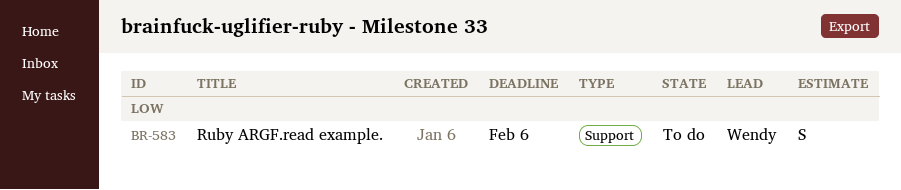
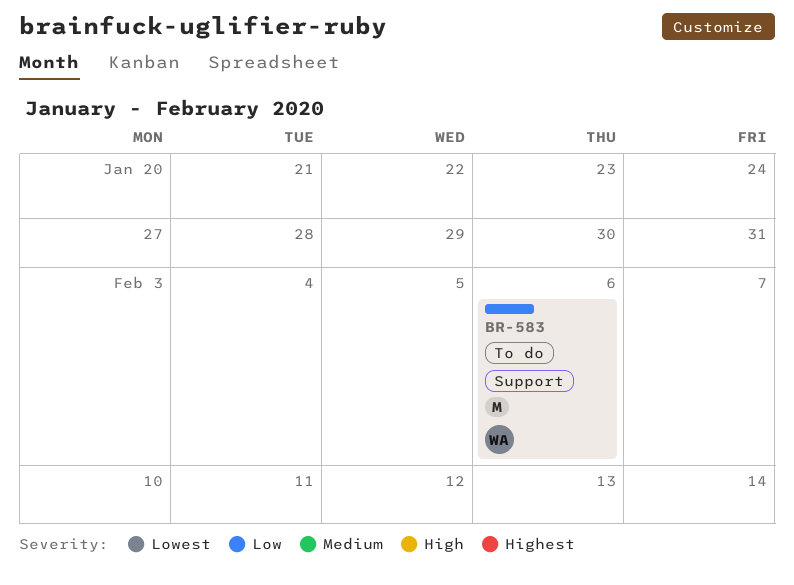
BR-583, estimate: S -> M

